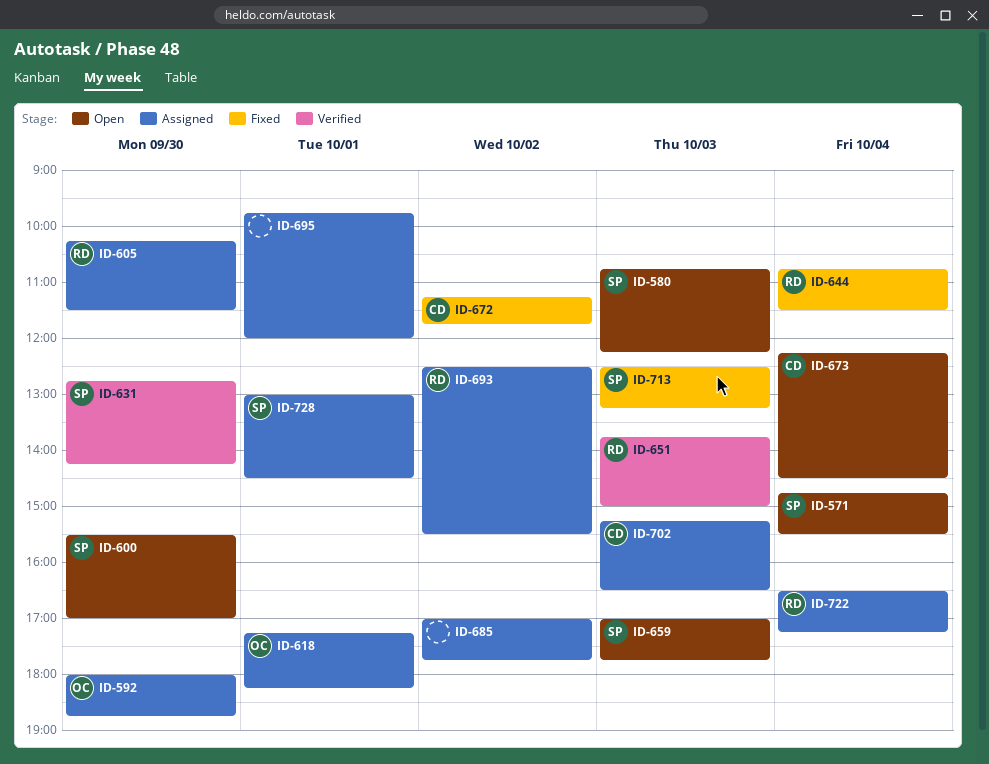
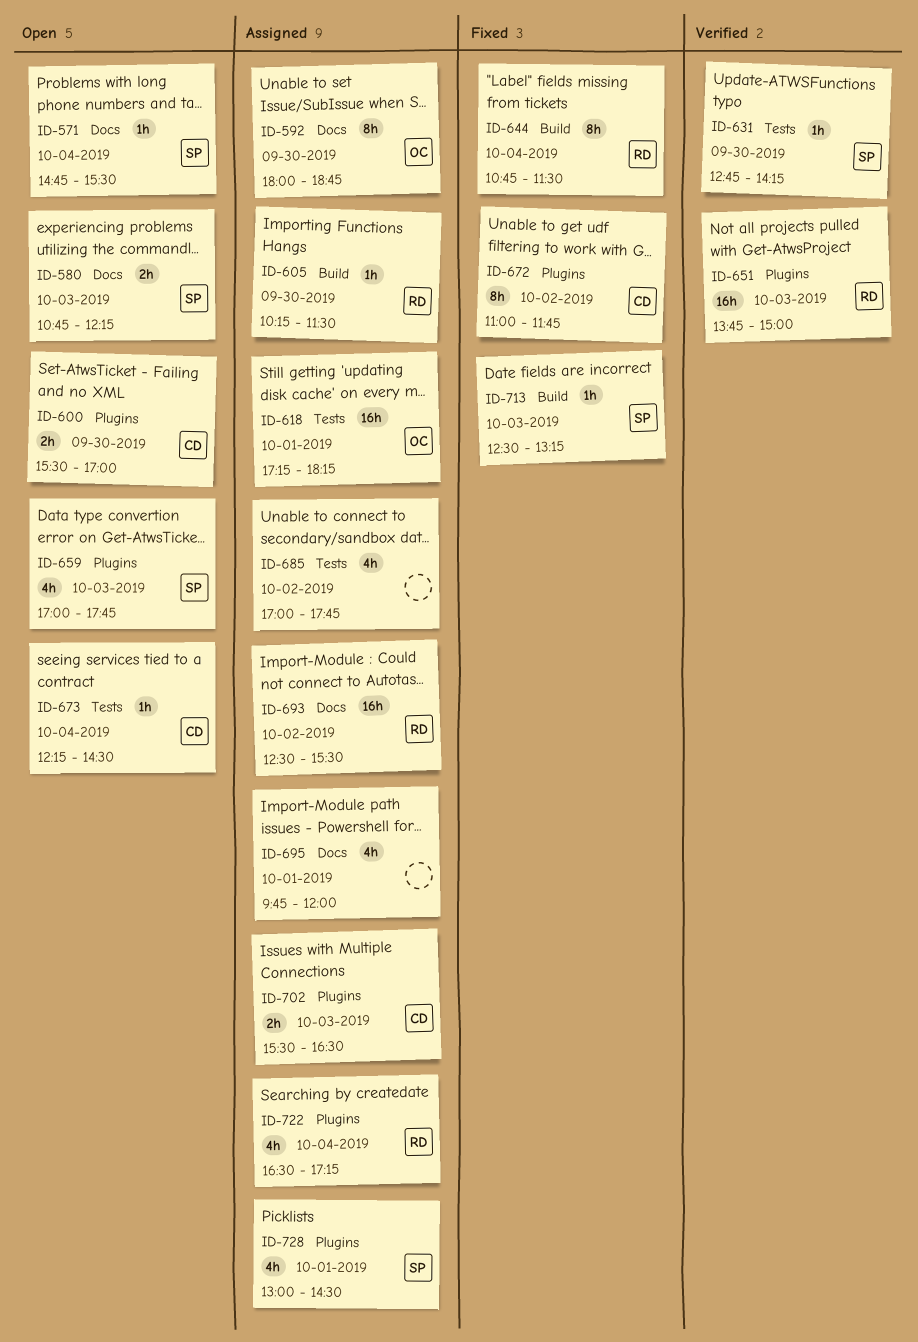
ID-600, owner: SP -> CD
ID-672, begins: 11:15 -> 11:00
ID-702, begins: 15:15 -> 15:30

